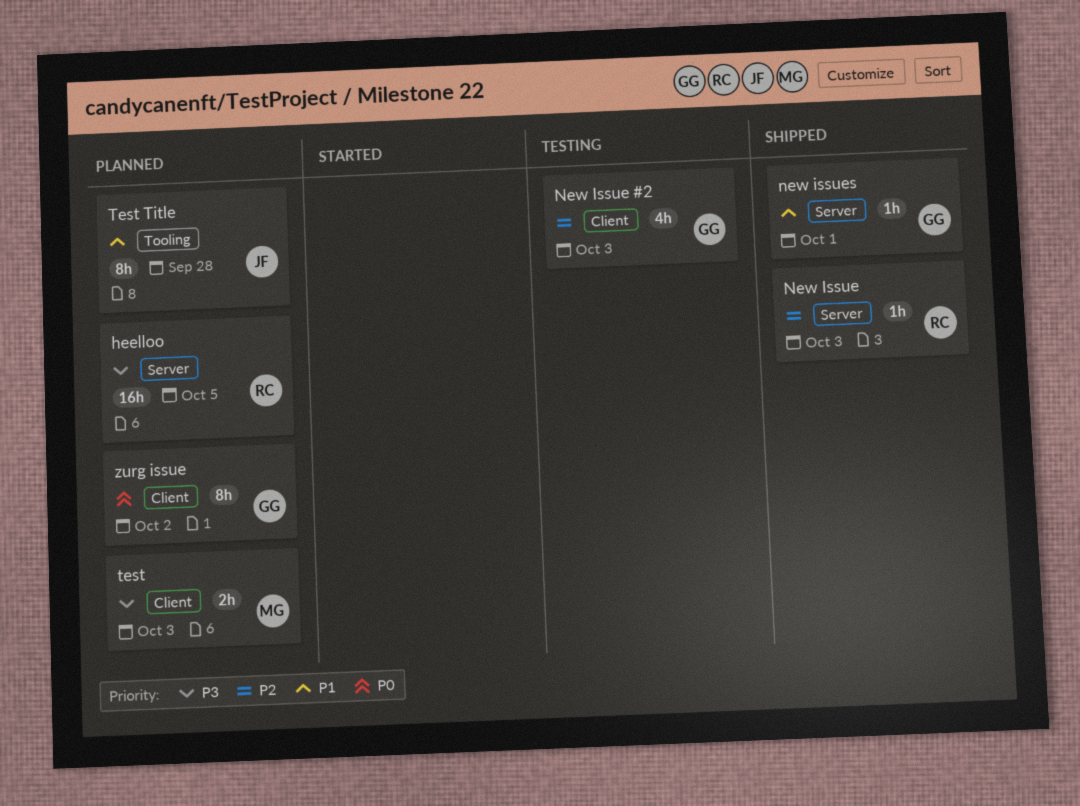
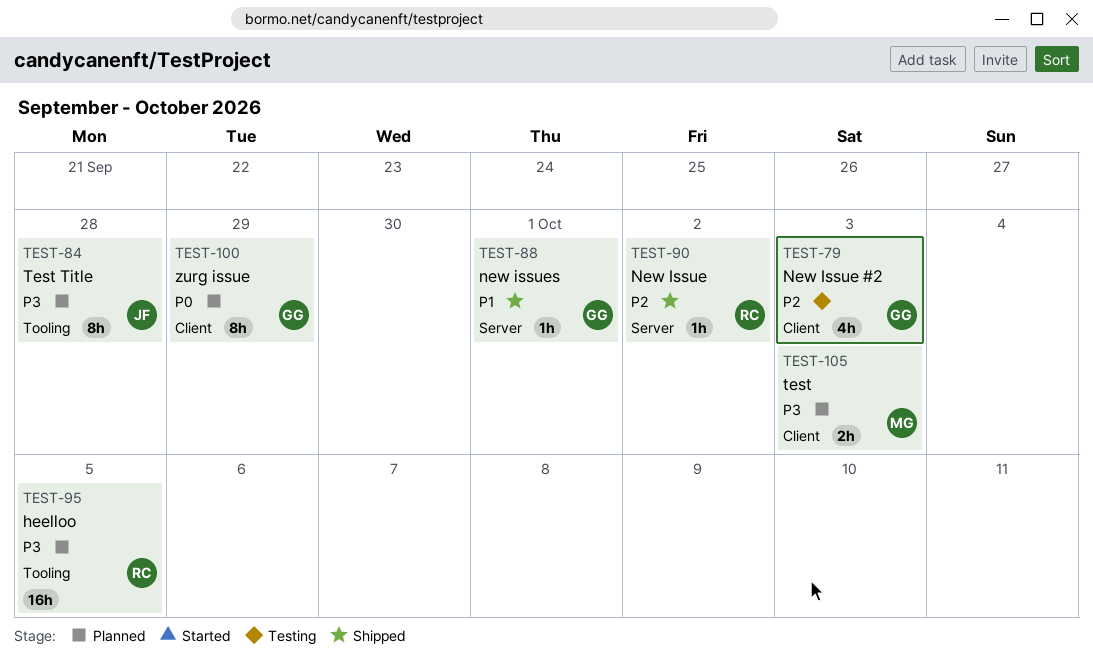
heelloo, label: Server -> Tooling
New Issue, due: Oct 3 -> Oct 2
Test Title, priority: P1 -> P3
zurg issue, due: Oct 2 -> Sep 29

